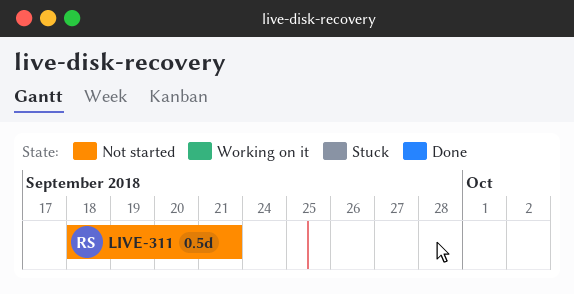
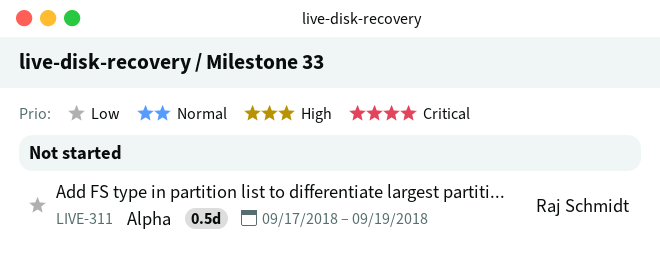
LIVE-311, start: Sep 18 -> Sep 17
LIVE-311, due: Sep 21 -> Sep 19

